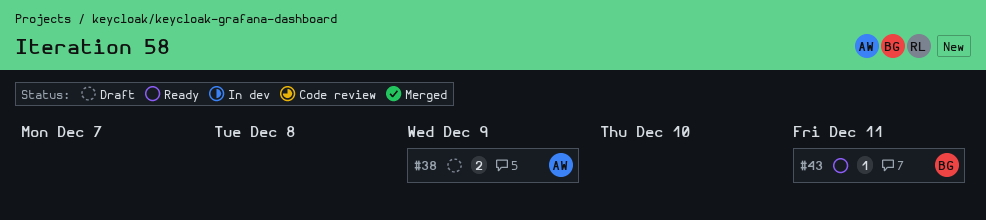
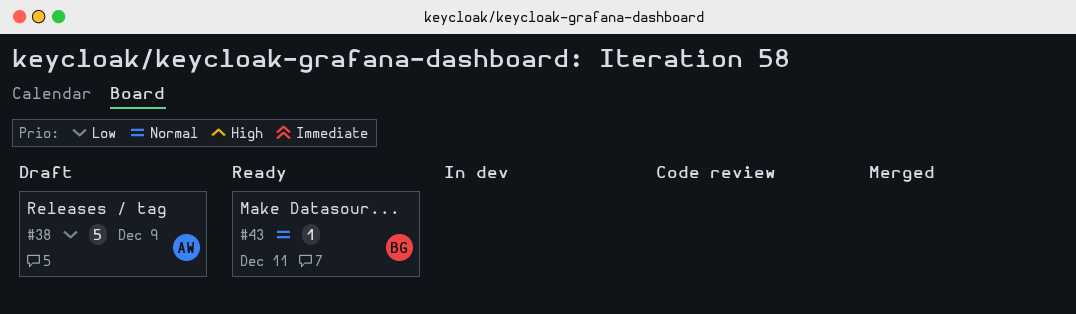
#38, estimate: 2 -> 5

